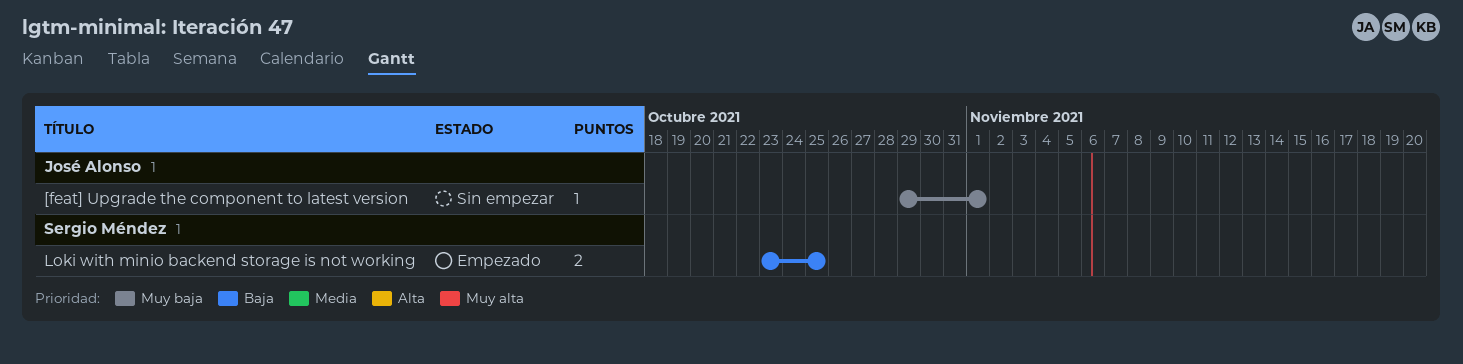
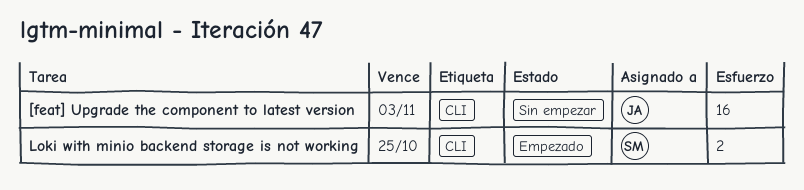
[feat] Upgrade the component to latest version, estimate: 1 -> 16
[feat] Upgrade the component to latest version, due: Nov 1 -> Nov 3

